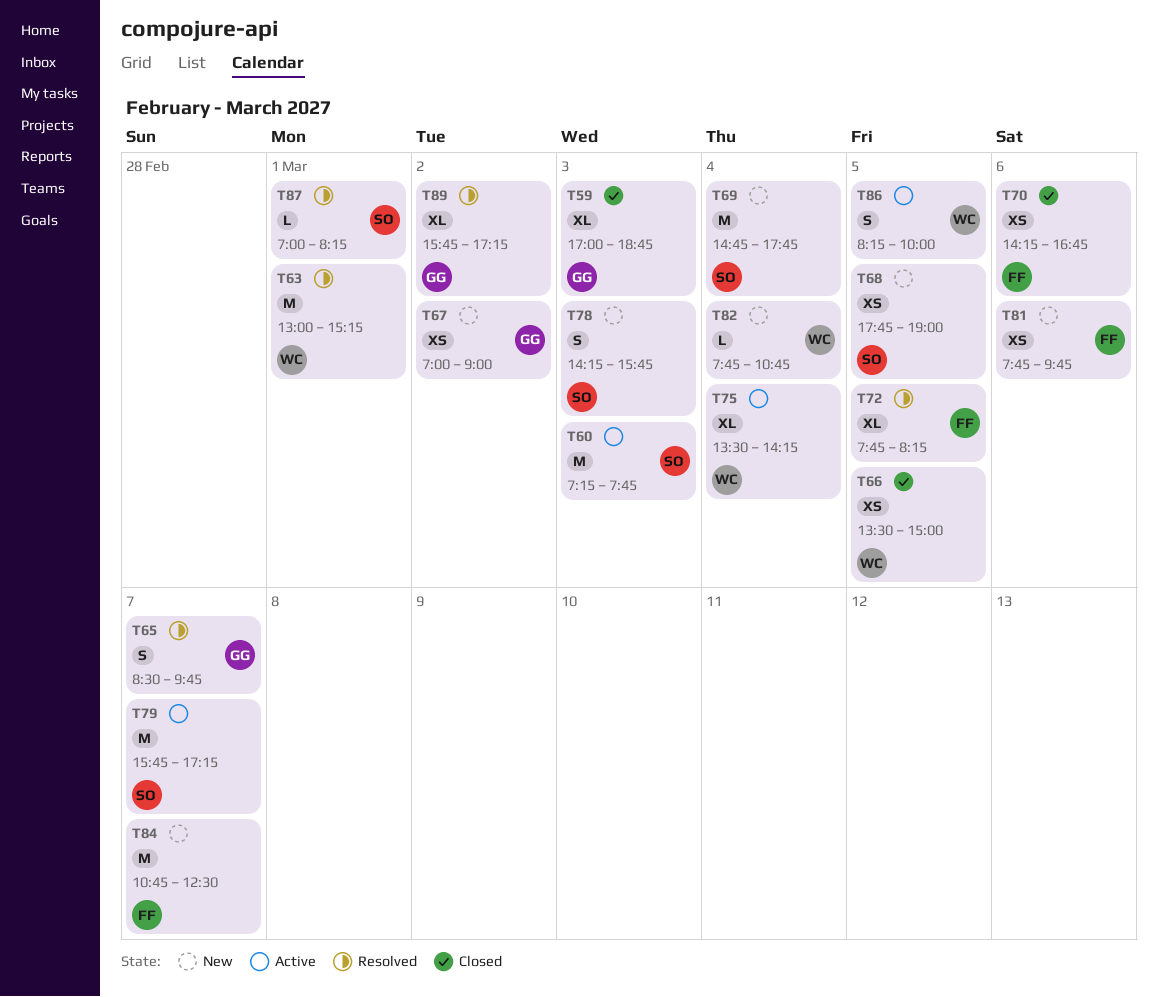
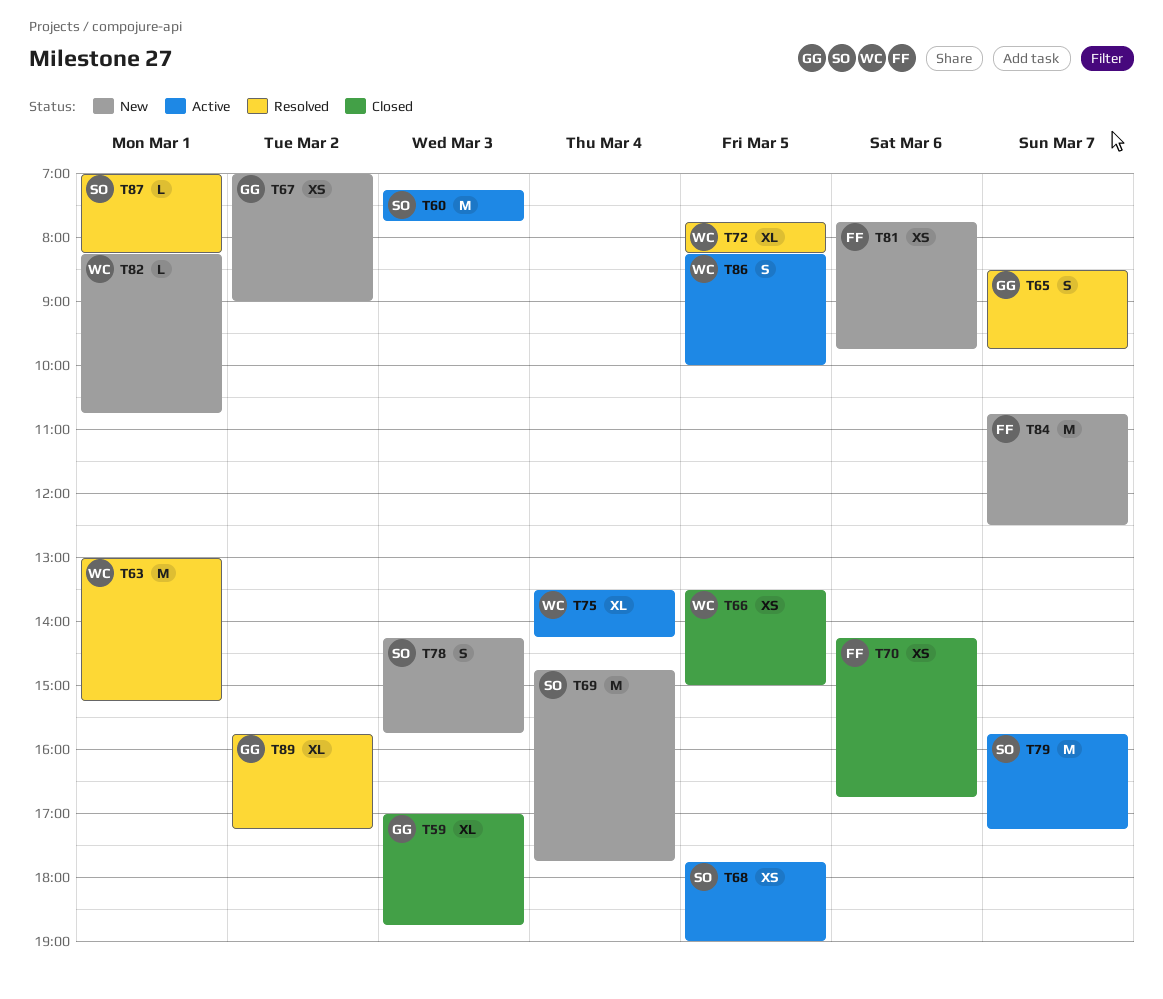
T68, status: New -> Active
T72, owner: FF -> WC
T82, day: Mar 4 -> Mar 1
T82, begins: 07:45 -> 08:15

